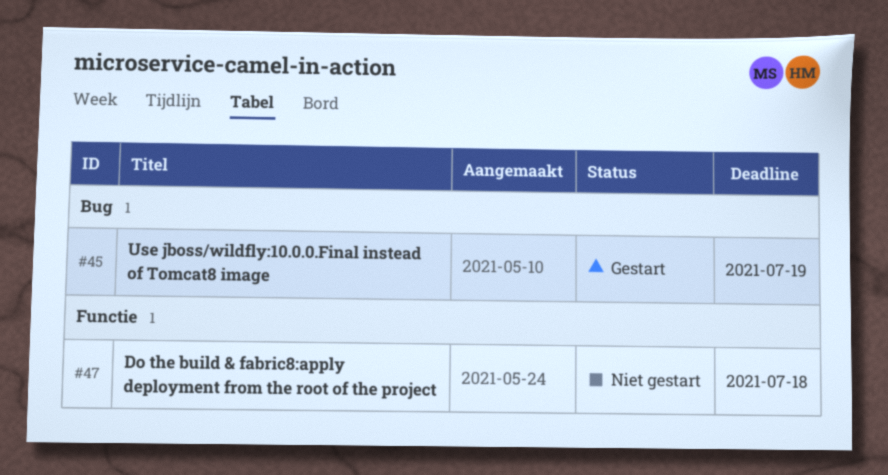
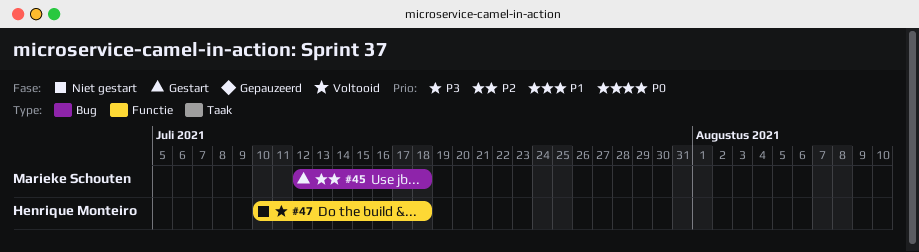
#45, due: Jul 19 -> Jul 18

